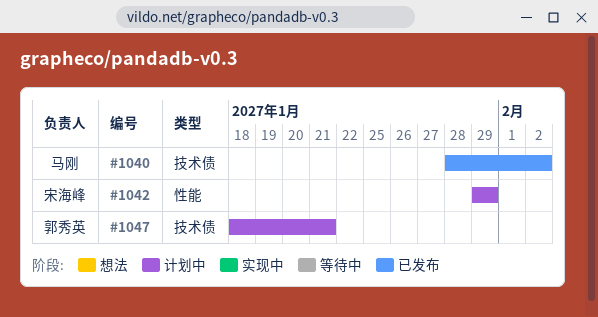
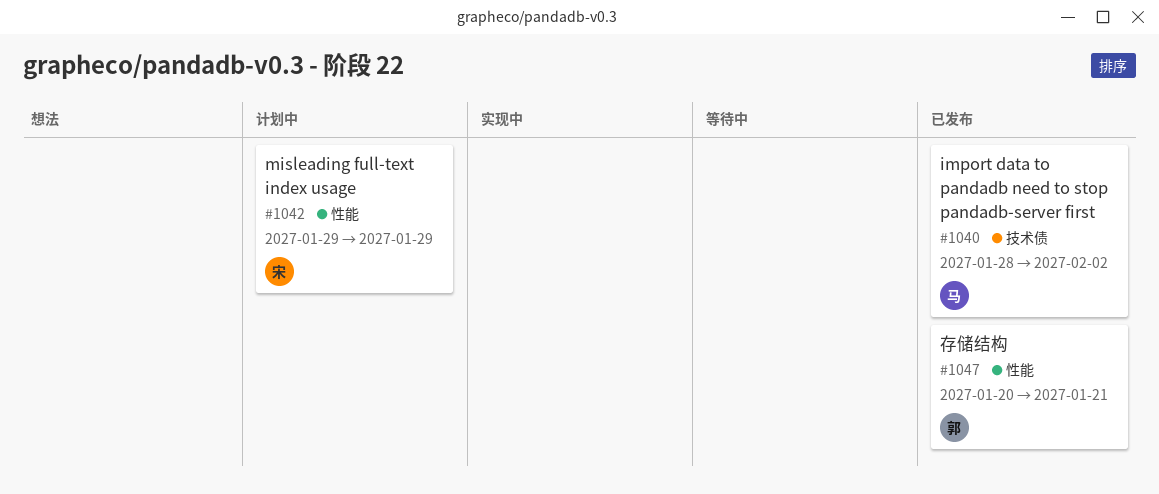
#1047, status: 计划中 -> 已发布
#1047, label: 技术债 -> 性能
#1047, start: Jan 18 -> Jan 20

